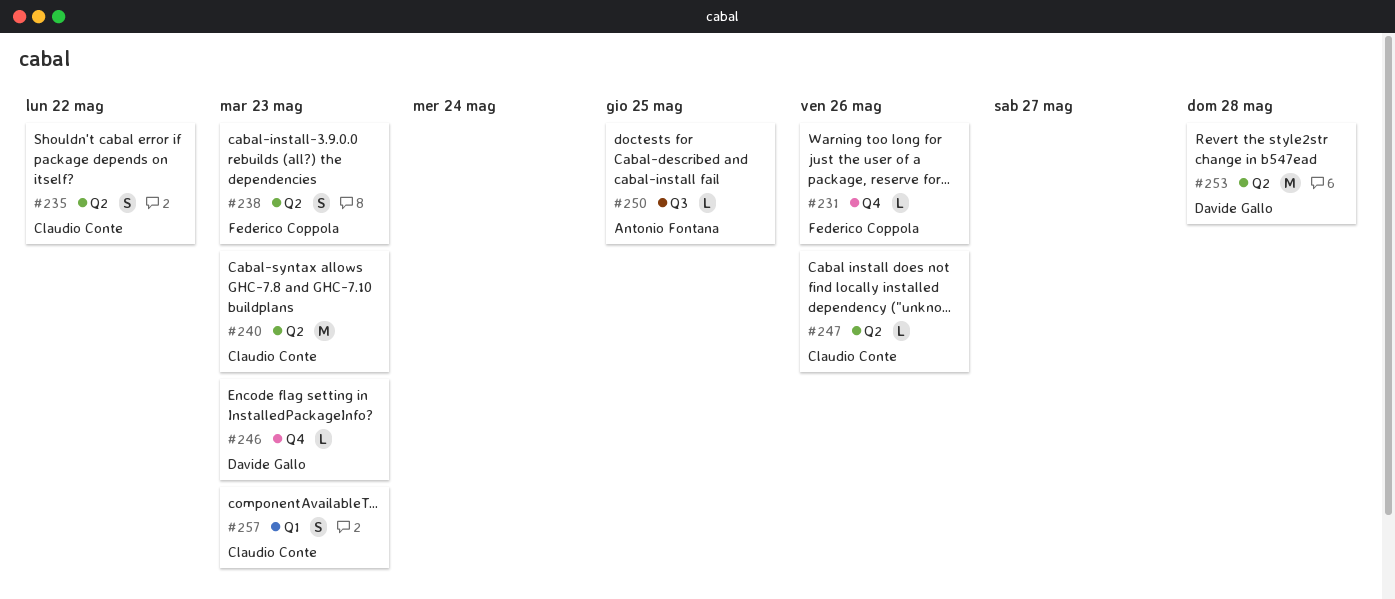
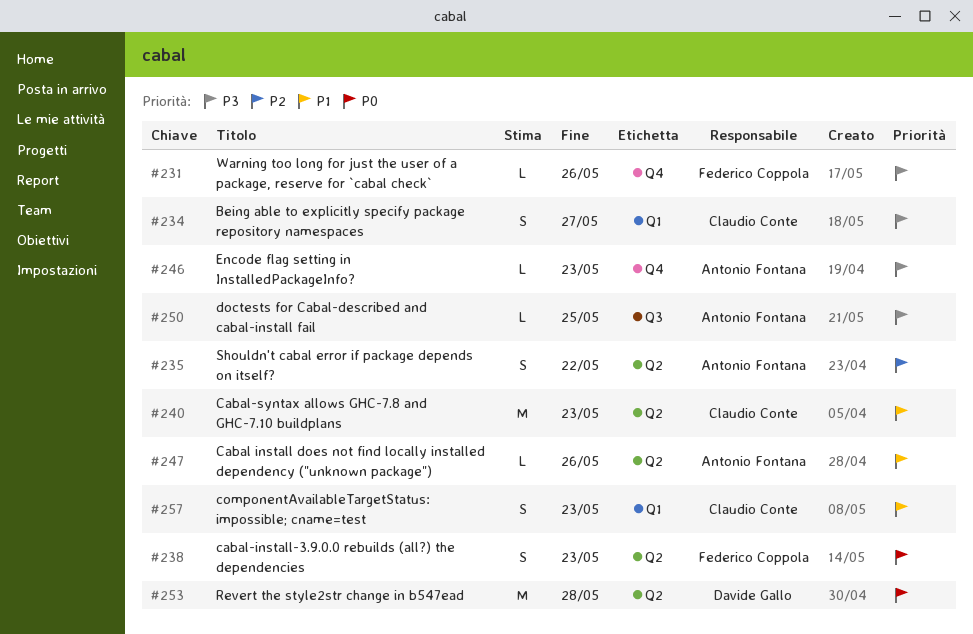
#234: none -> present
#235, owner: Claudio Conte -> Antonio Fontana
#246, owner: Davide Gallo -> Antonio Fontana
#247, owner: Claudio Conte -> Antonio Fontana

